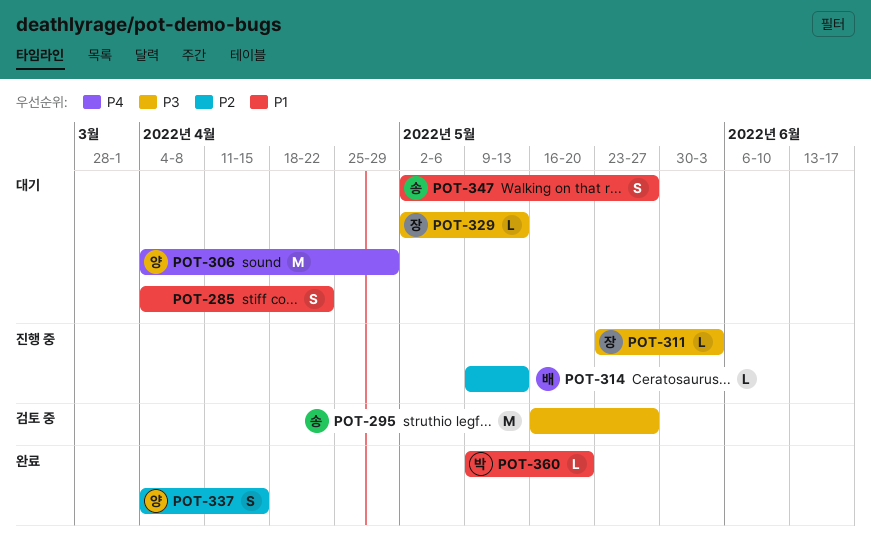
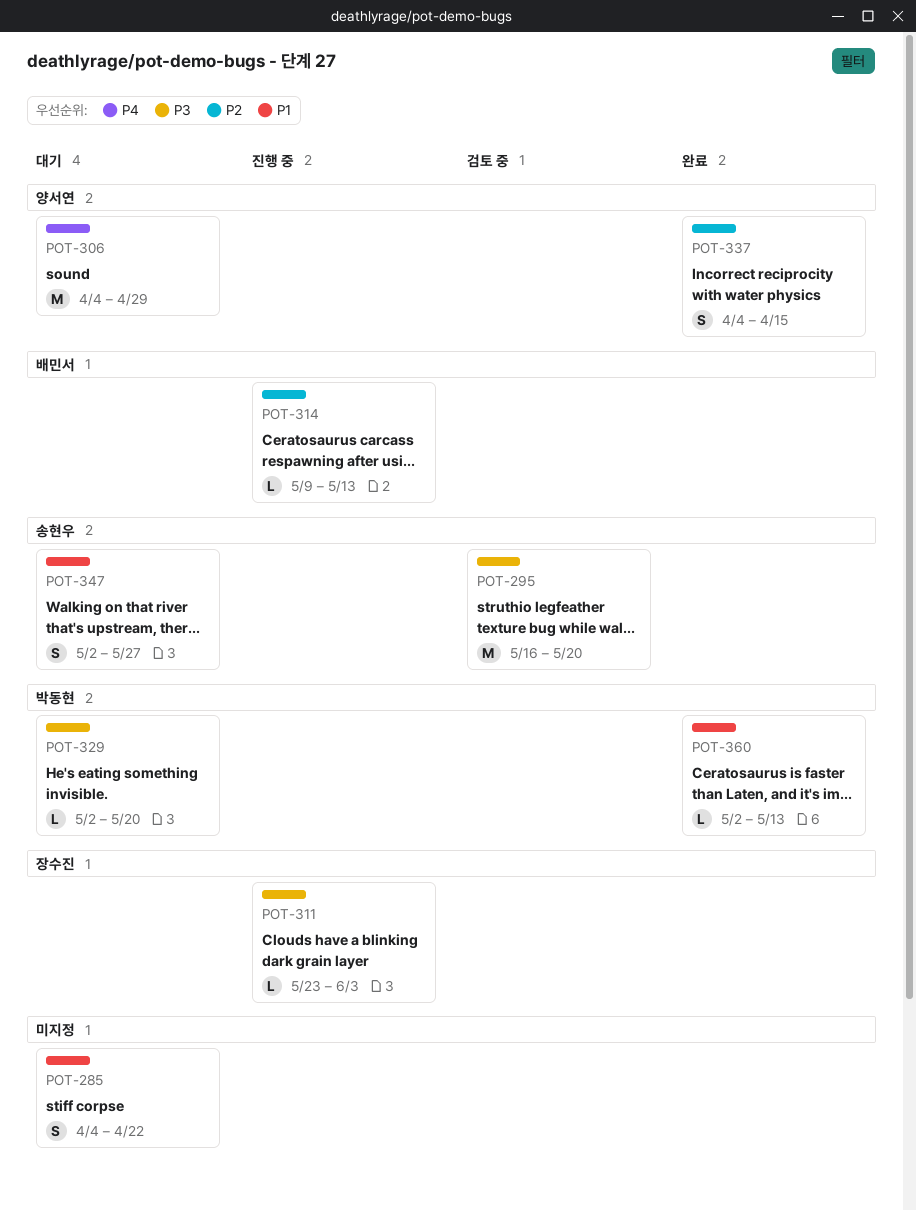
POT-295, due: May 27 -> May 20
POT-329, owner: 장수진 -> 박동현
POT-329, due: May 13 -> May 20
POT-360, start: May 9 -> May 2
POT-360, due: May 20 -> May 13

